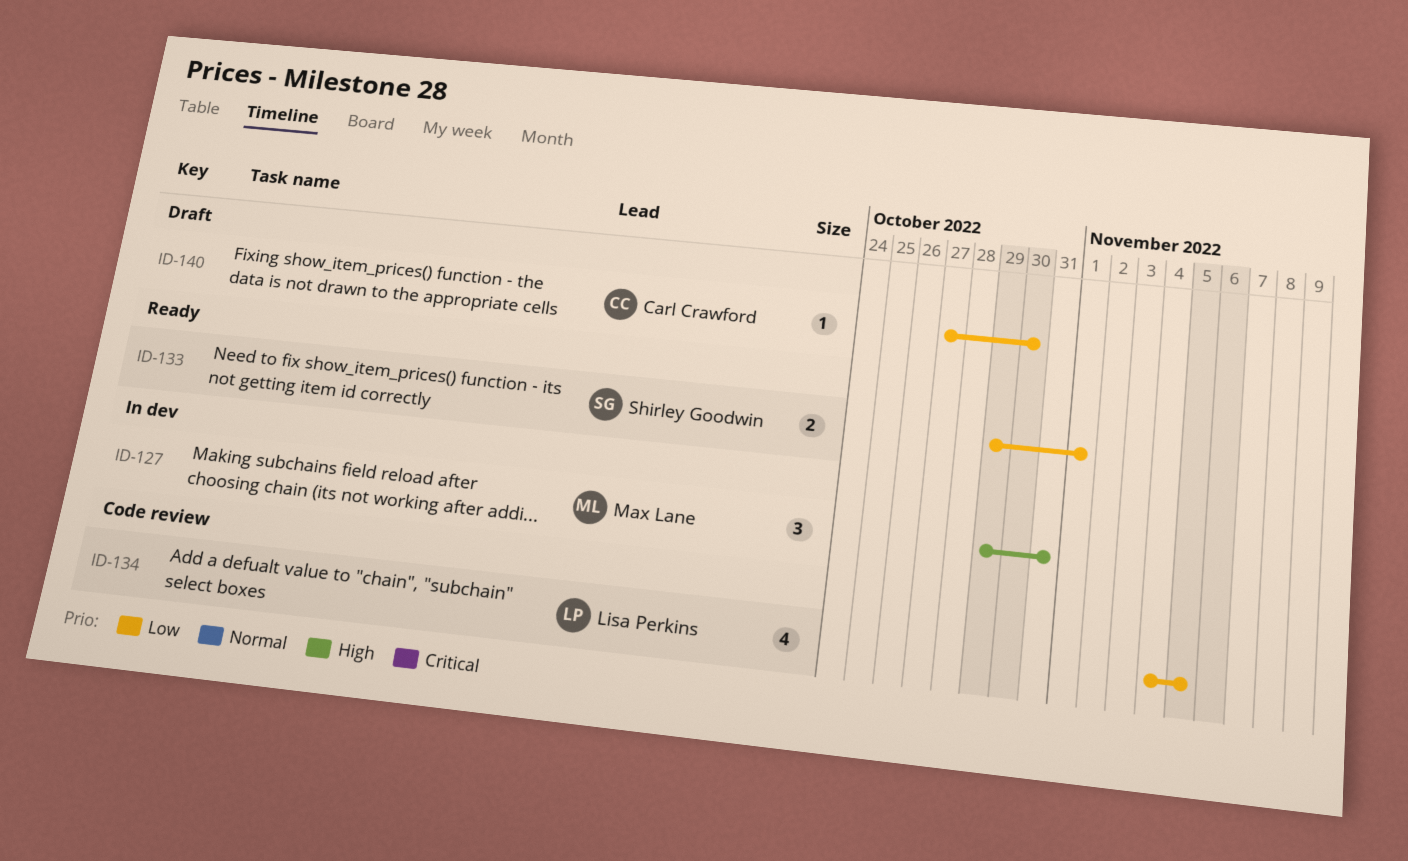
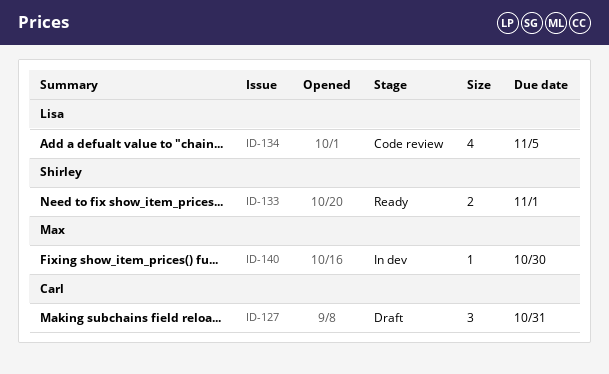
ID-127, status: In dev -> Draft
ID-127, owner: Max Lane -> Carl Crawford
ID-140, status: Draft -> In dev
ID-140, owner: Carl Crawford -> Max Lane

